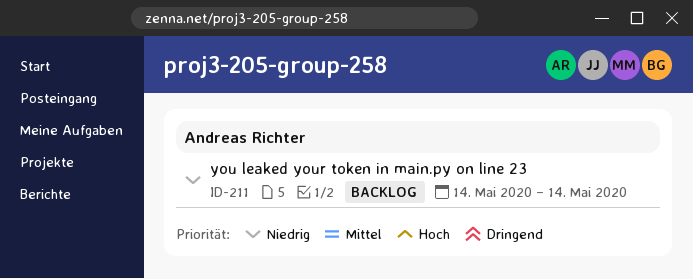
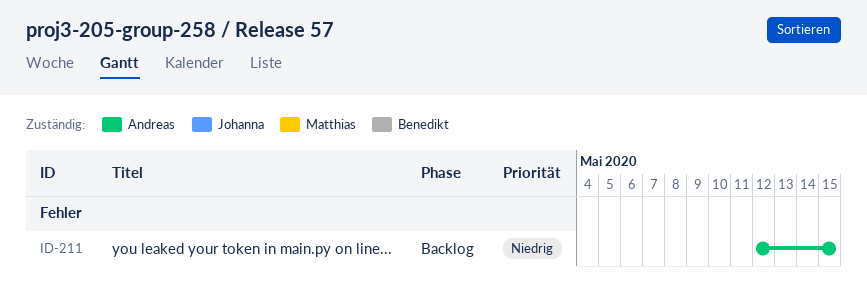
ID-211, start: May 14 -> May 12
ID-211, due: May 14 -> May 15

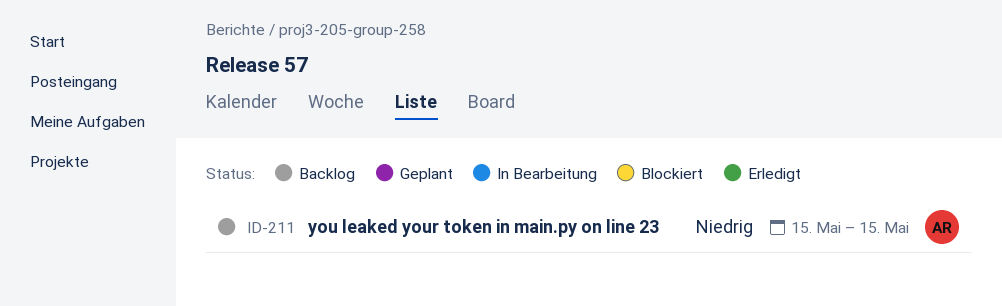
ID-211, start: May 12 -> May 15

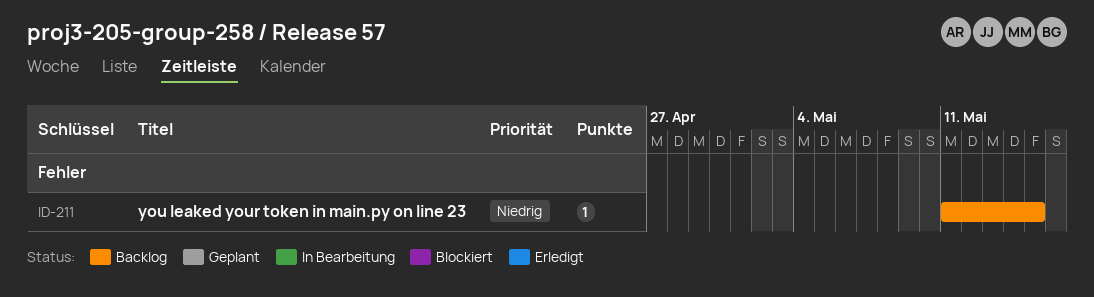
ID-211, start: May 15 -> May 11

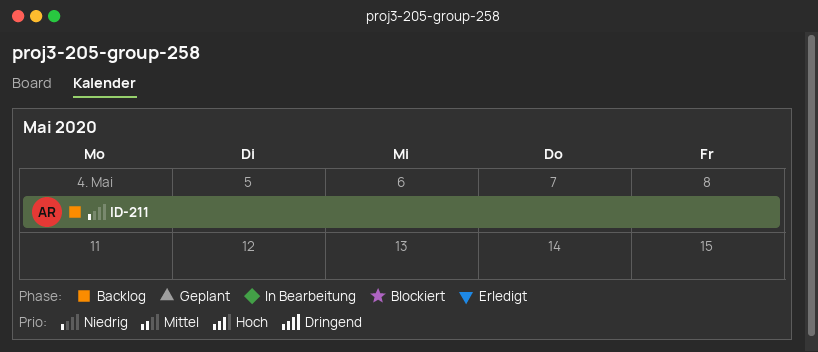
ID-211, start: May 11 -> May 4
ID-211, due: May 15 -> May 8

